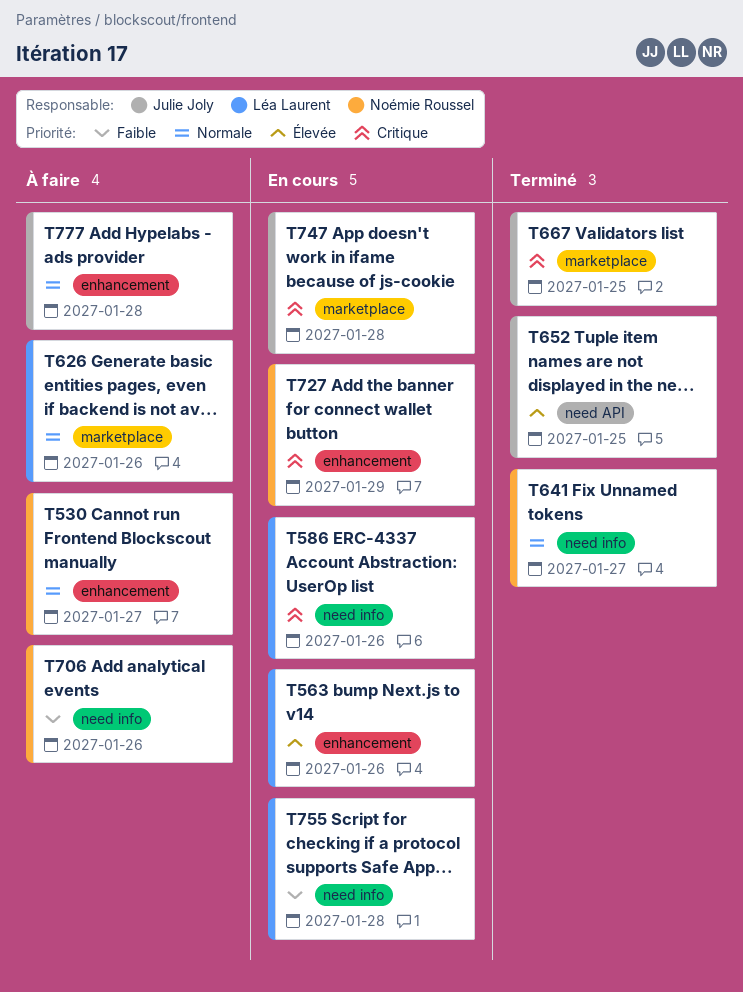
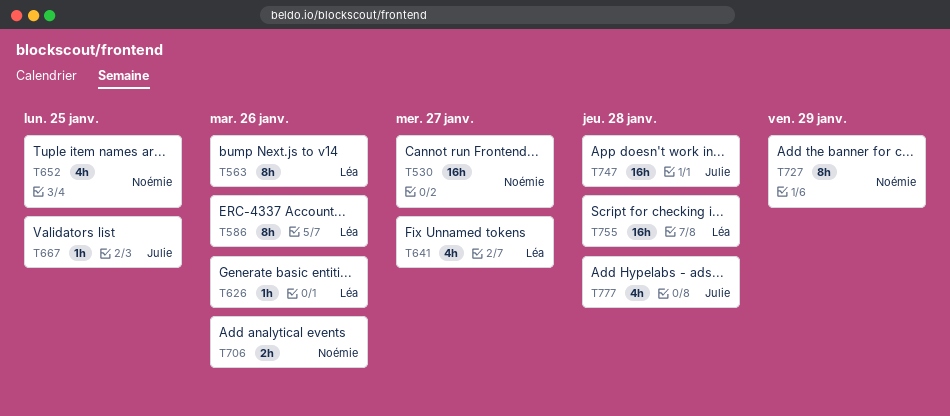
T641, owner: Noémie Roussel -> Léa Laurent
T652, owner: Julie Joly -> Noémie Roussel

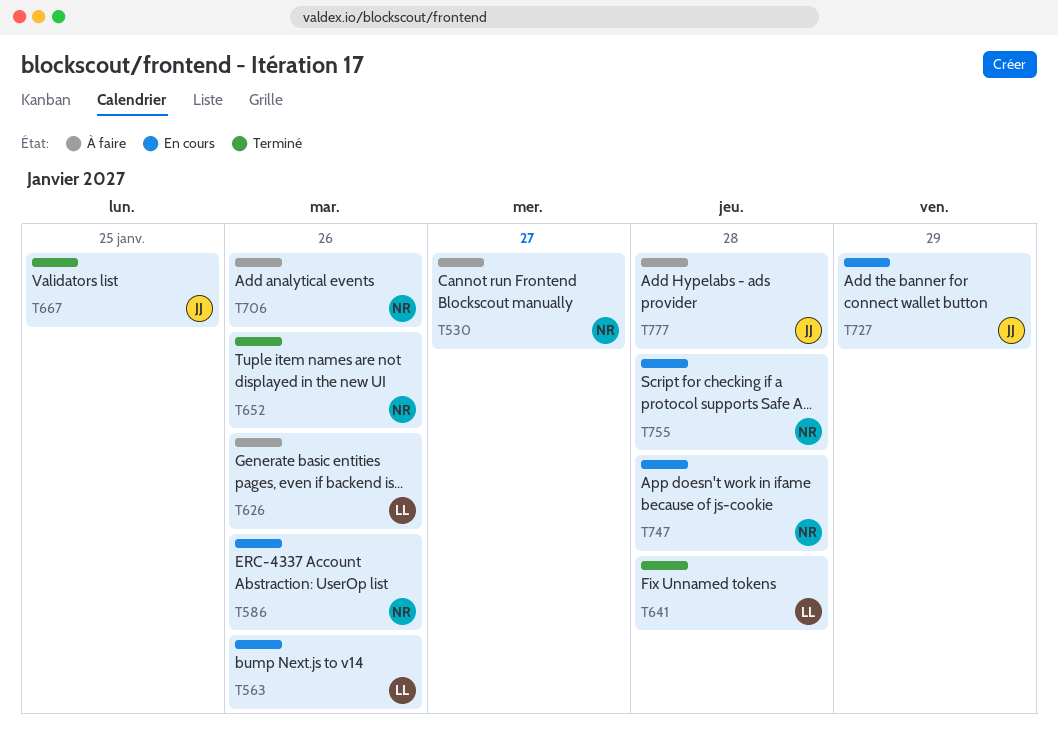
T586, owner: Léa -> Noémie
T641, due: Jan 27 -> Jan 28
T652, due: Jan 25 -> Jan 26
T727, owner: Noémie -> Julie
T747, owner: Julie -> Noémie
T755, owner: Léa -> Noémie

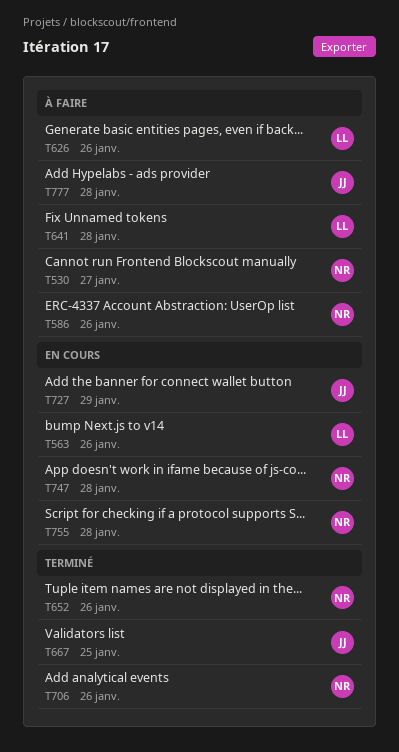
T586, status: En cours -> À faire
T641, status: Terminé -> À faire
T706, status: À faire -> Terminé

